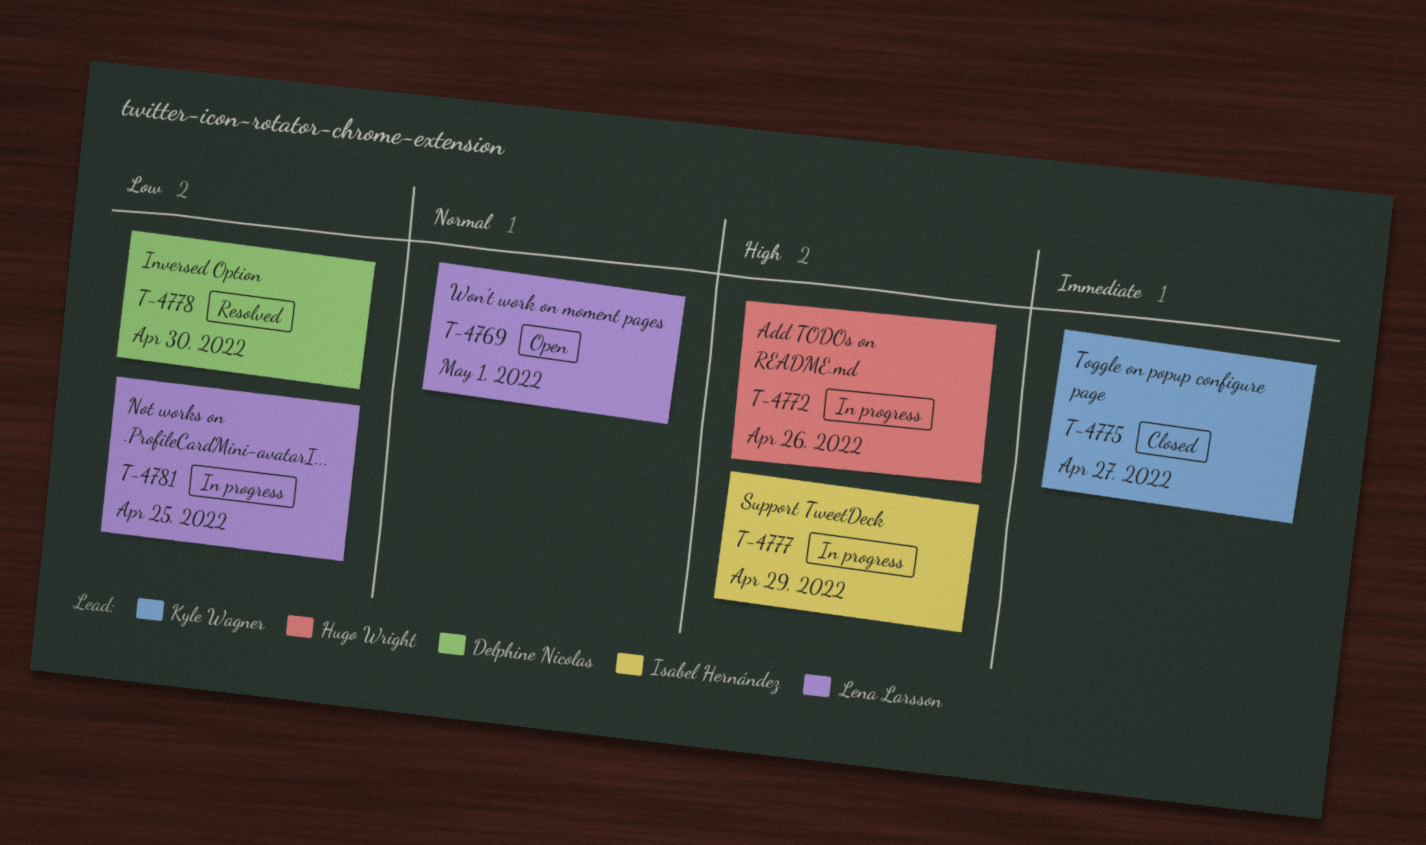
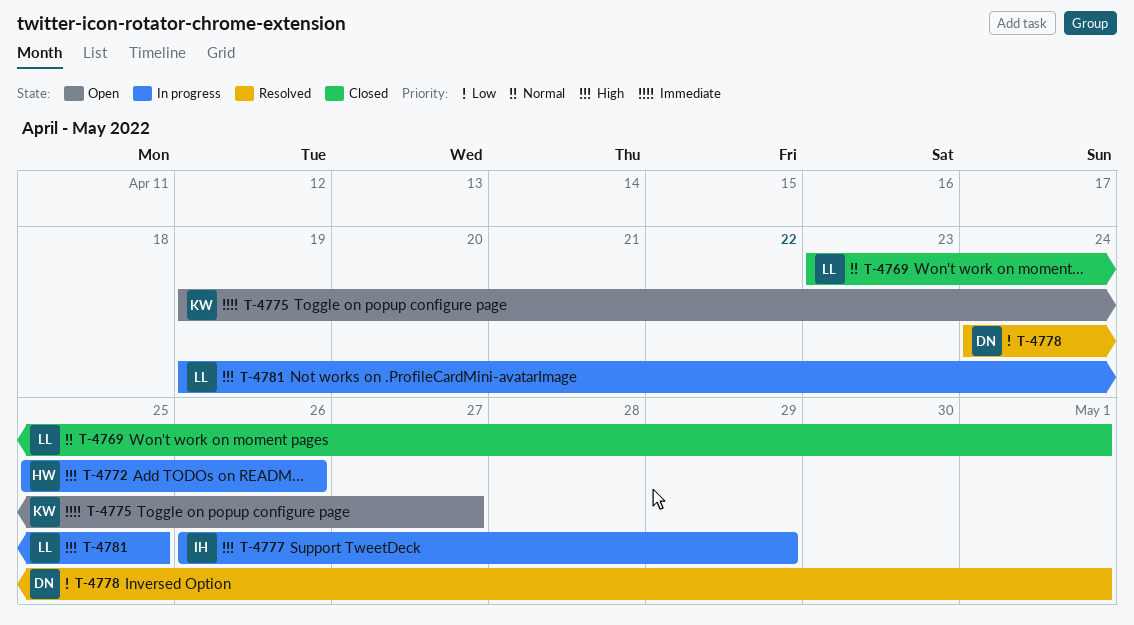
T-4769, status: Open -> Closed
T-4775, status: Closed -> Open
T-4778, due: Apr 30 -> May 1
T-4781, priority: Low -> High

